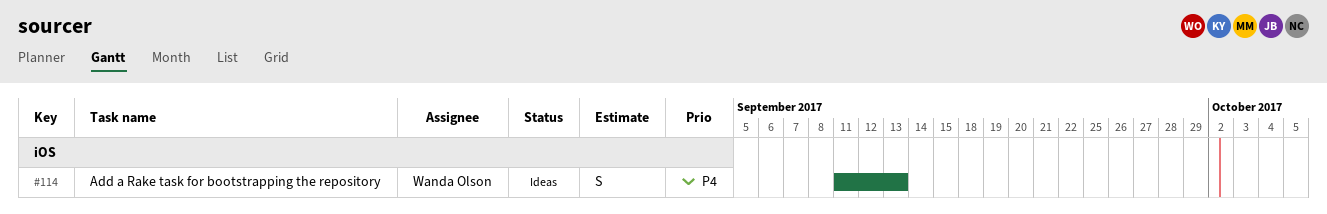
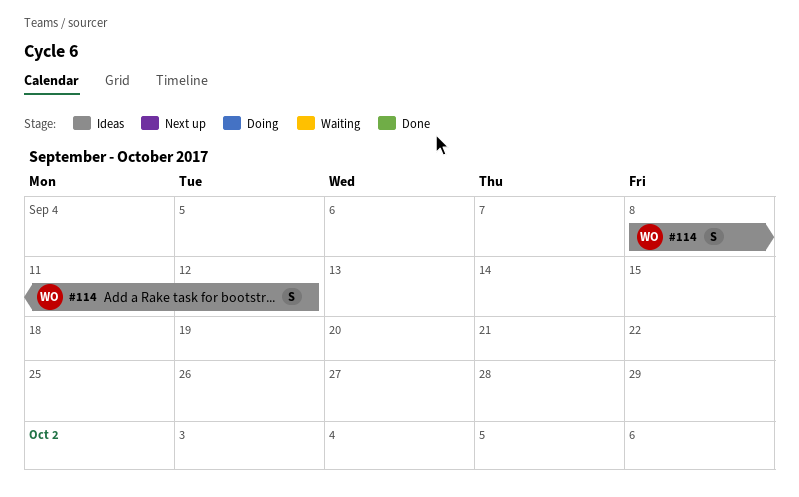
#114, start: Sep 11 -> Sep 8
#114, due: Sep 13 -> Sep 12

